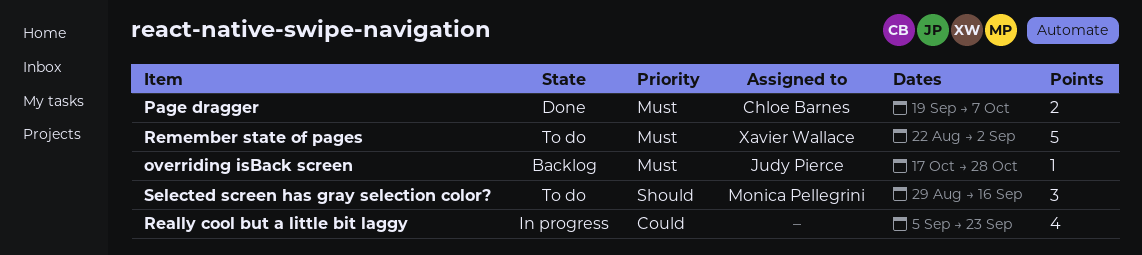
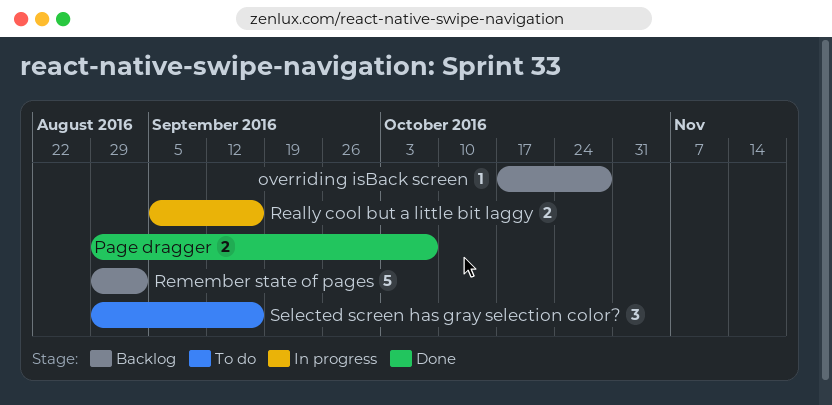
Page dragger, start: Sep 19 -> Aug 29
Really cool but a little bit laggy, estimate: 4 -> 2
Really cool but a little bit laggy, due: Sep 23 -> Sep 16
Remember state of pages, status: To do -> Backlog
Remember state of pages, start: Aug 22 -> Aug 29

